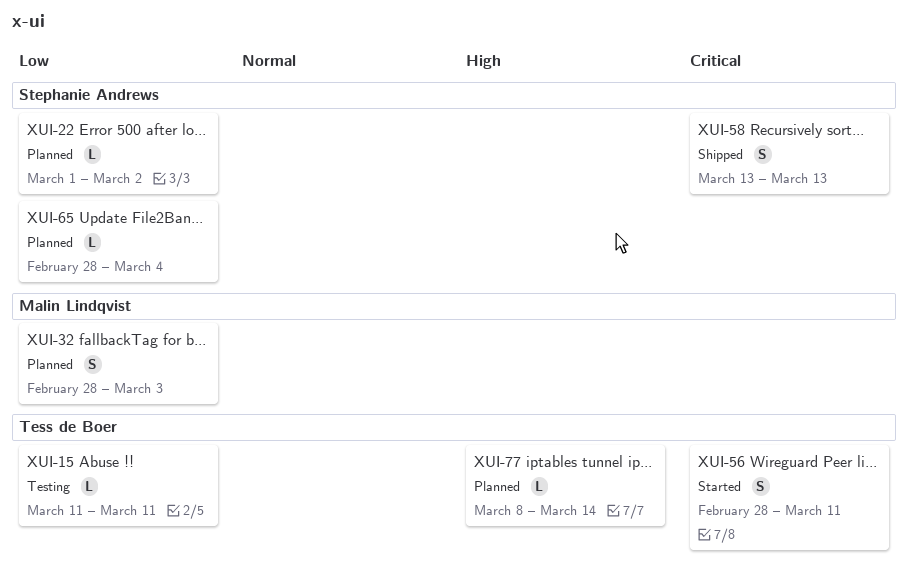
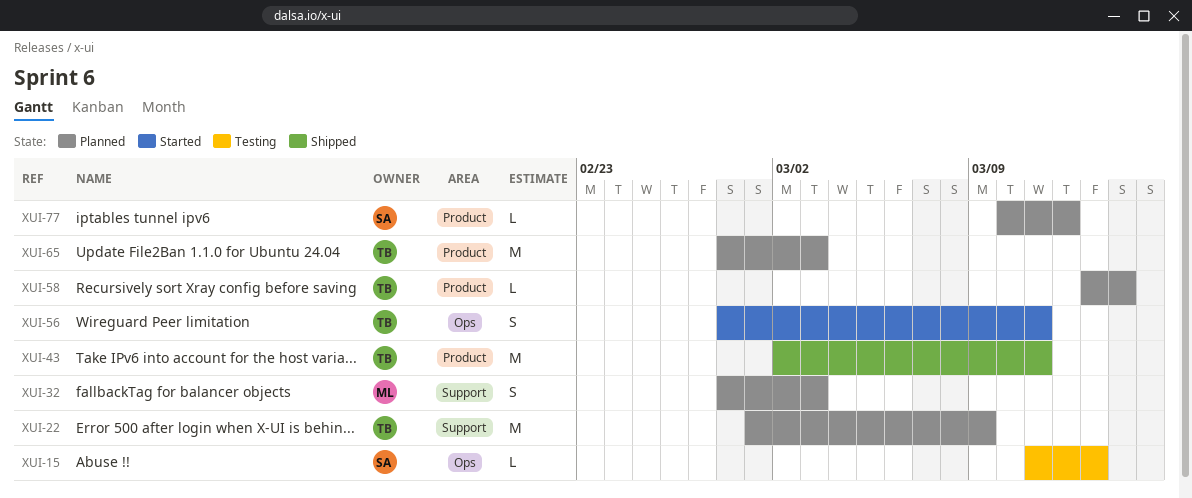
XUI-15, owner: Tess de Boer -> Stephanie Andrews
XUI-15, due: Mar 11 -> Mar 13
XUI-22, owner: Stephanie Andrews -> Tess de Boer
XUI-22, estimate: L -> M
XUI-22, due: Mar 2 -> Mar 9
XUI-43: none -> present
XUI-58, status: Shipped -> Planned
XUI-58, owner: Stephanie Andrews -> Tess de Boer
XUI-58, estimate: S -> L
XUI-58, due: Mar 13 -> Mar 14
XUI-65, owner: Stephanie Andrews -> Tess de Boer
XUI-65, estimate: L -> M
XUI-65, due: Mar 4 -> Mar 3
XUI-77, owner: Tess de Boer -> Stephanie Andrews
XUI-77, start: Mar 8 -> Mar 10
XUI-77, due: Mar 14 -> Mar 12

